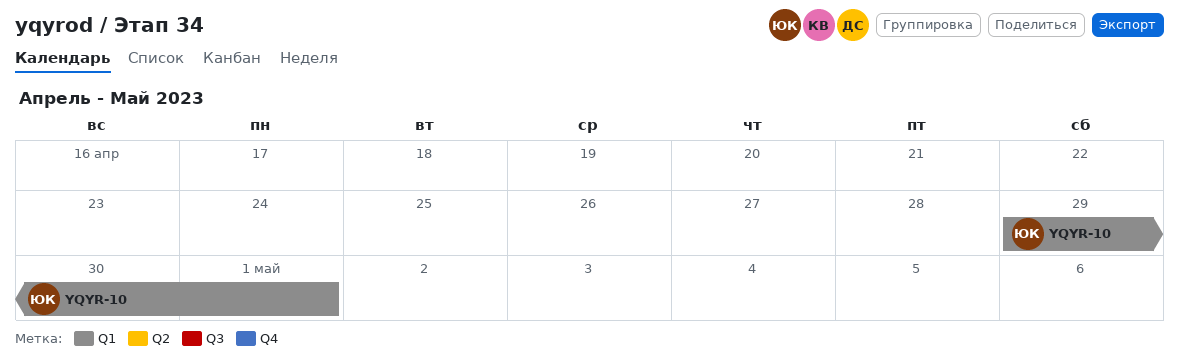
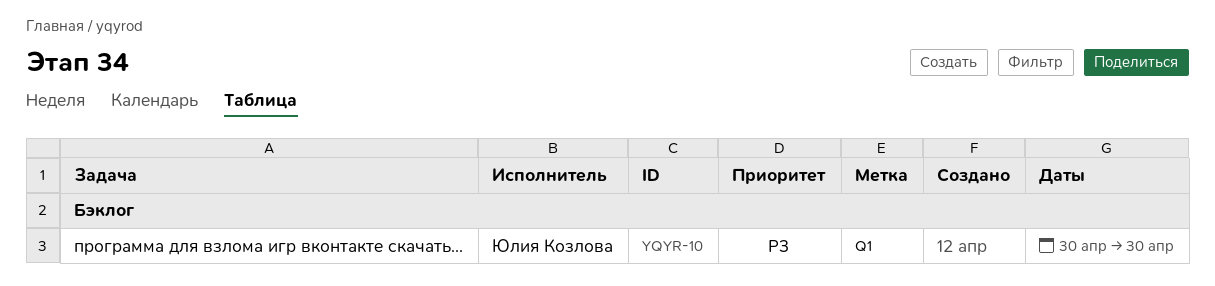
YQYR-10, start: Apr 29 -> Apr 30
YQYR-10, due: May 1 -> Apr 30

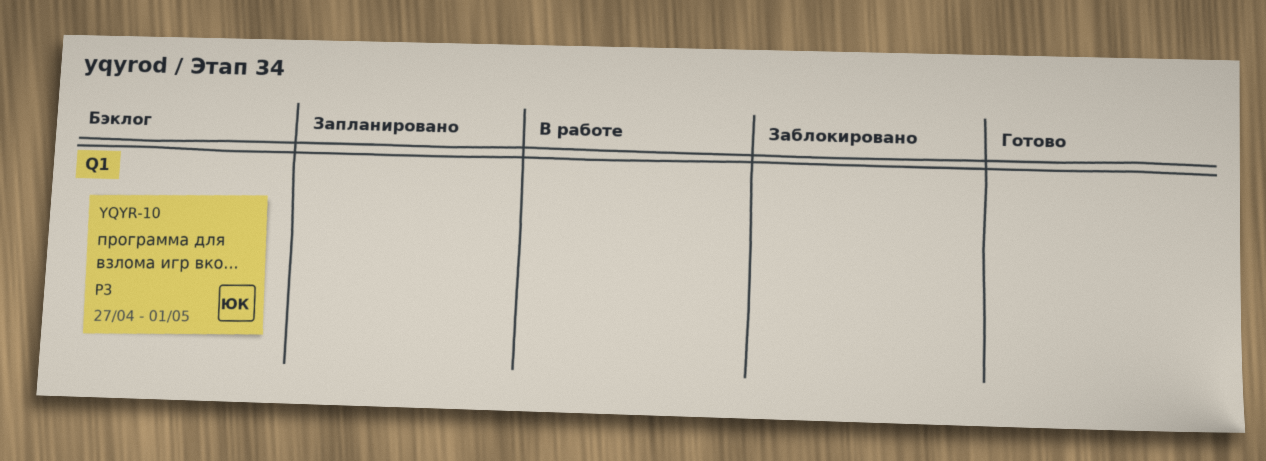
YQYR-10, start: Apr 30 -> Apr 27
YQYR-10, due: Apr 30 -> May 1

